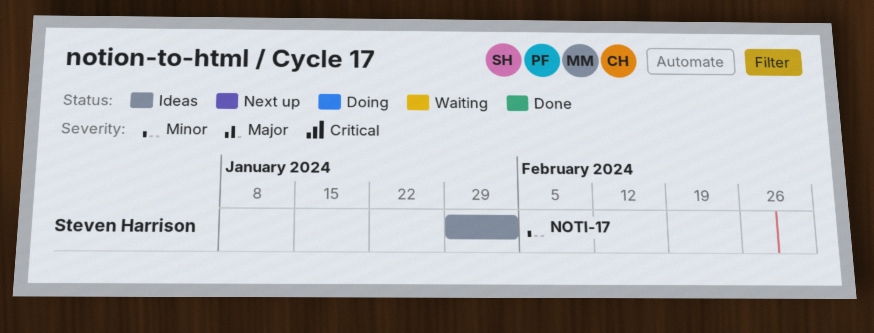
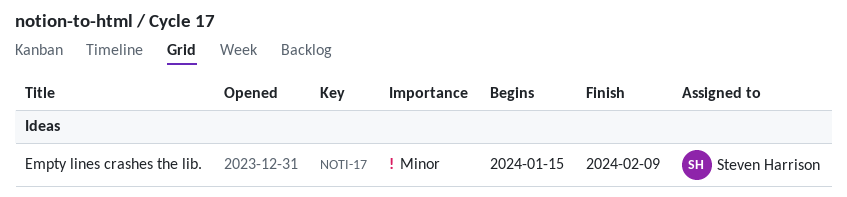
NOTI-17, start: Jan 29 -> Jan 15
NOTI-17, due: Feb 2 -> Feb 9

